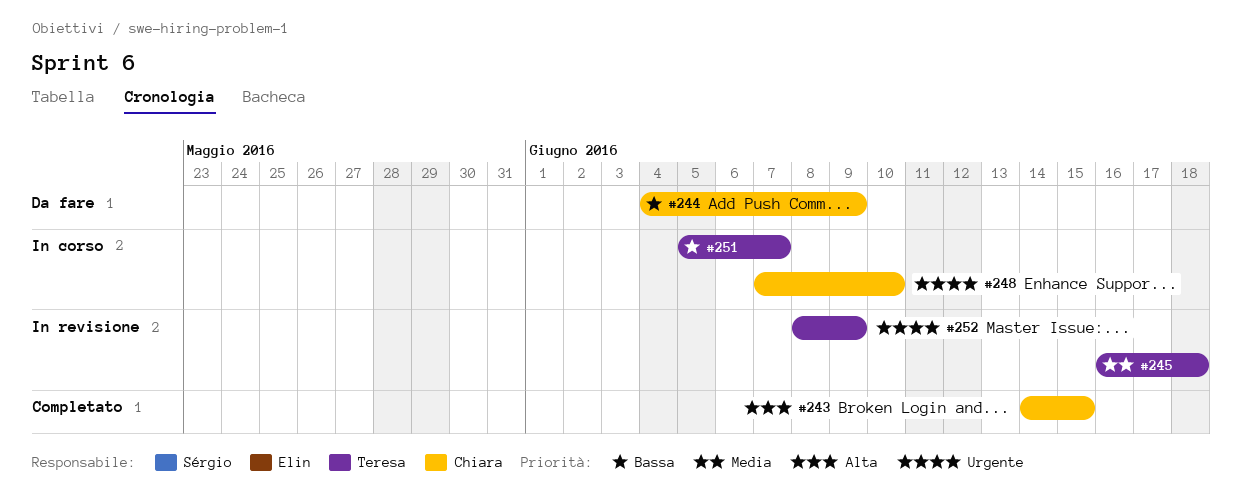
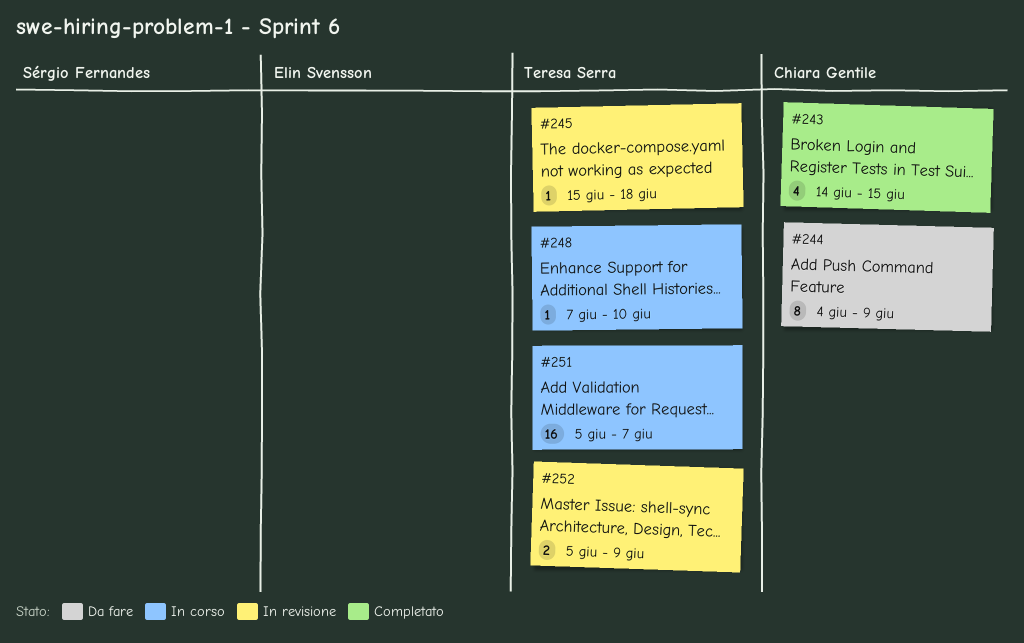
#245, start: Jun 16 -> Jun 15
#248, owner: Chiara Gentile -> Teresa Serra
#252, start: Jun 8 -> Jun 5

